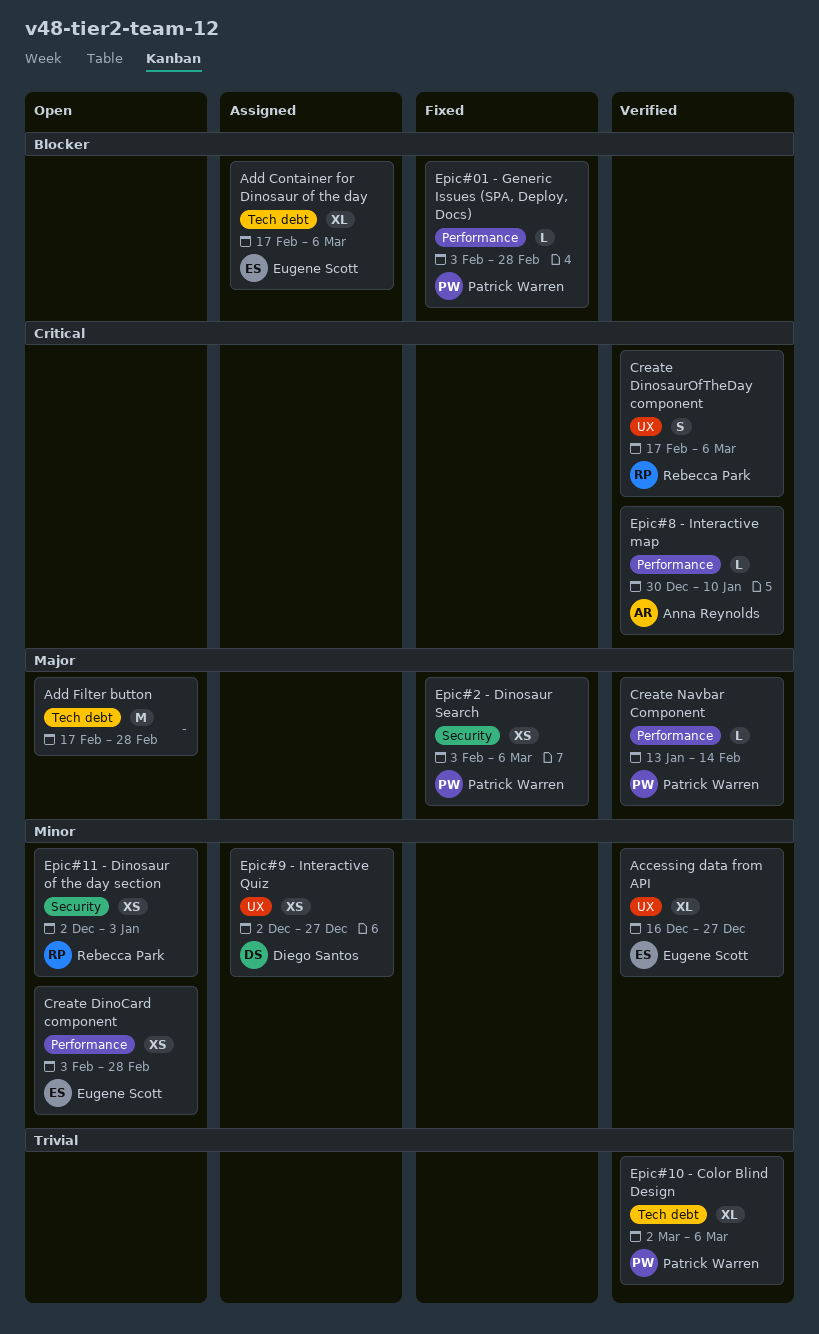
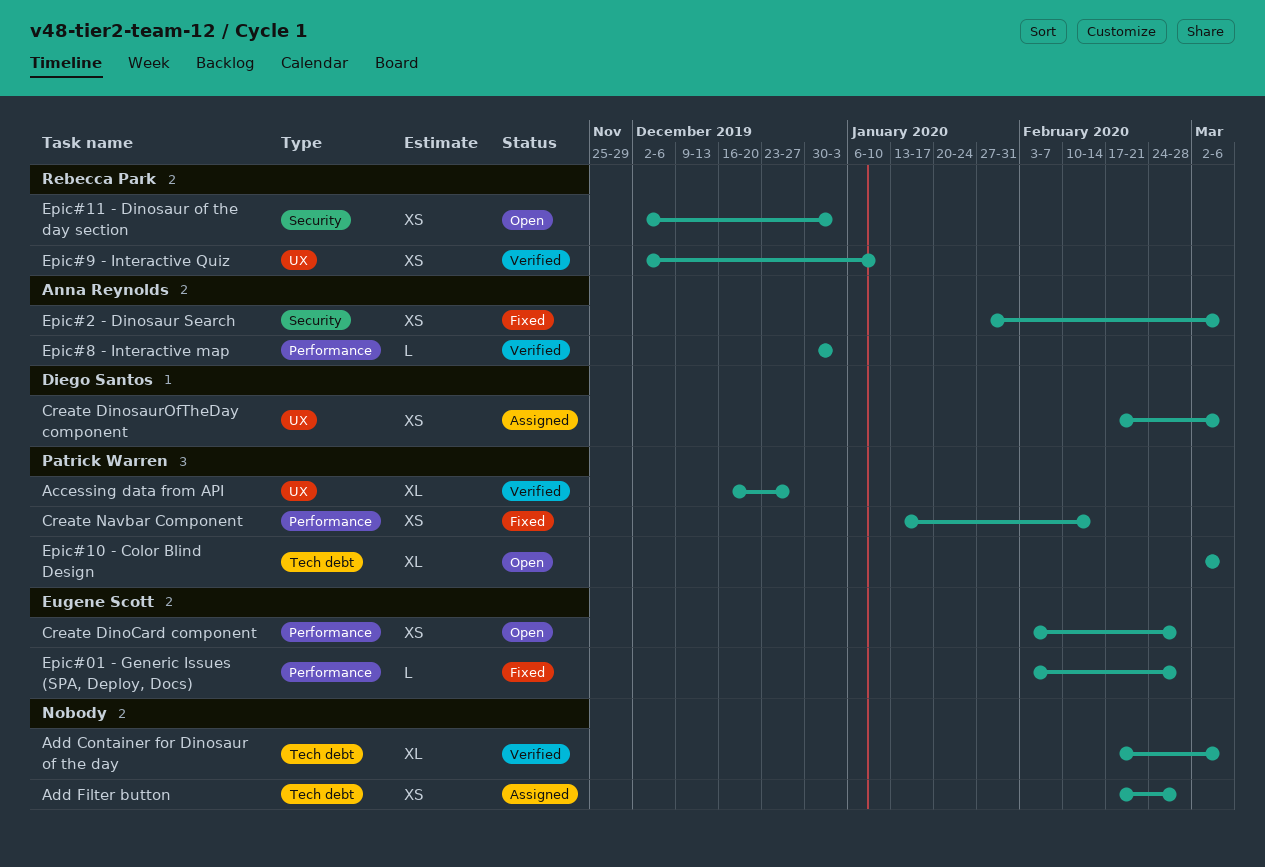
Accessing data from API, owner: Eugene Scott -> Patrick Warren
Add Container for Dinosaur of the day, status: Assigned -> Verified
Add Container for Dinosaur of the day, owner: Eugene Scott -> none
Add Filter button, status: Open -> Assigned
Add Filter button, estimate: M -> XS
Create DinosaurOfTheDay component, status: Verified -> Assigned
Create DinosaurOfTheDay component, owner: Rebecca Park -> Diego Santos
Create DinosaurOfTheDay component, estimate: S -> XS
Create Navbar Component, status: Verified -> Fixed
Create Navbar Component, estimate: L -> XS
Epic#01 - Generic Issues (SPA, Deploy, Docs), owner: Patrick Warren -> Eugene Scott
Epic#10 - Color Blind Design, status: Verified -> Open
Epic#2 - Dinosaur Search, owner: Patrick Warren -> Anna Reynolds
Epic#2 - Dinosaur Search, start: Feb 3 -> Jan 27
Epic#8 - Interactive map, due: Jan 10 -> Jan 3
Epic#9 - Interactive Quiz, status: Assigned -> Verified
Epic#9 - Interactive Quiz, owner: Diego Santos -> Rebecca Park
Epic#9 - Interactive Quiz, due: Dec 27 -> Jan 10

